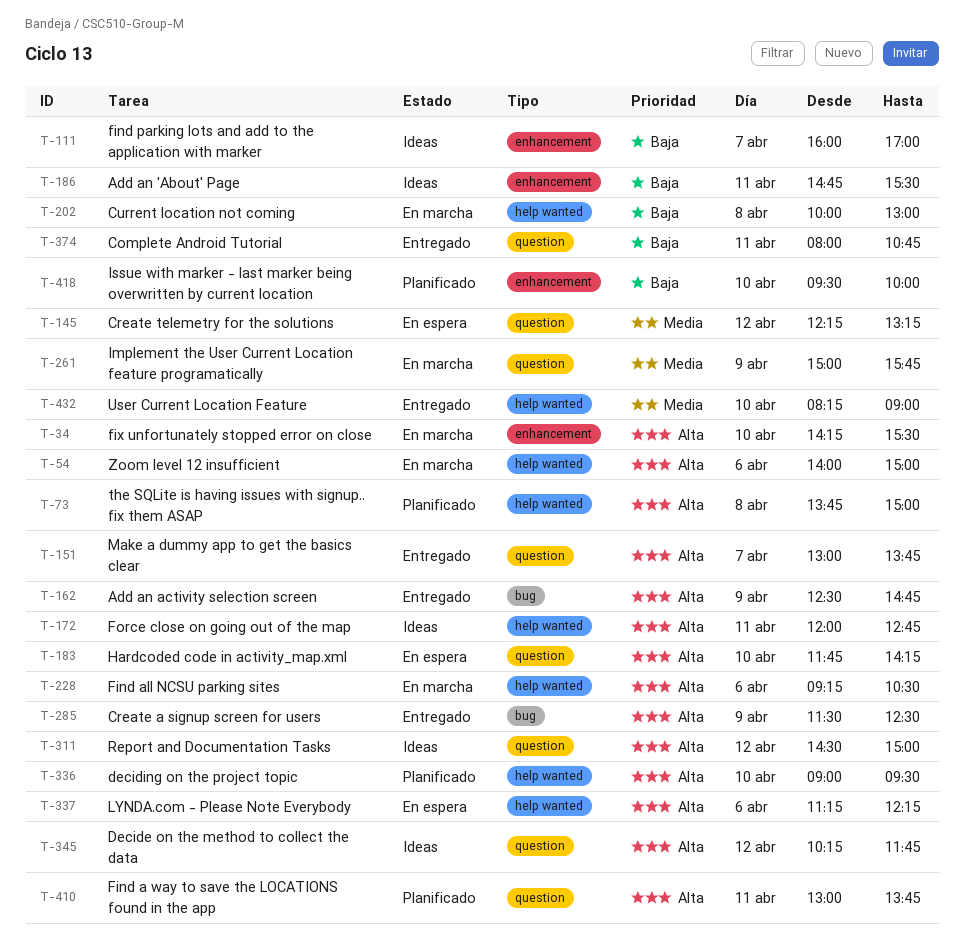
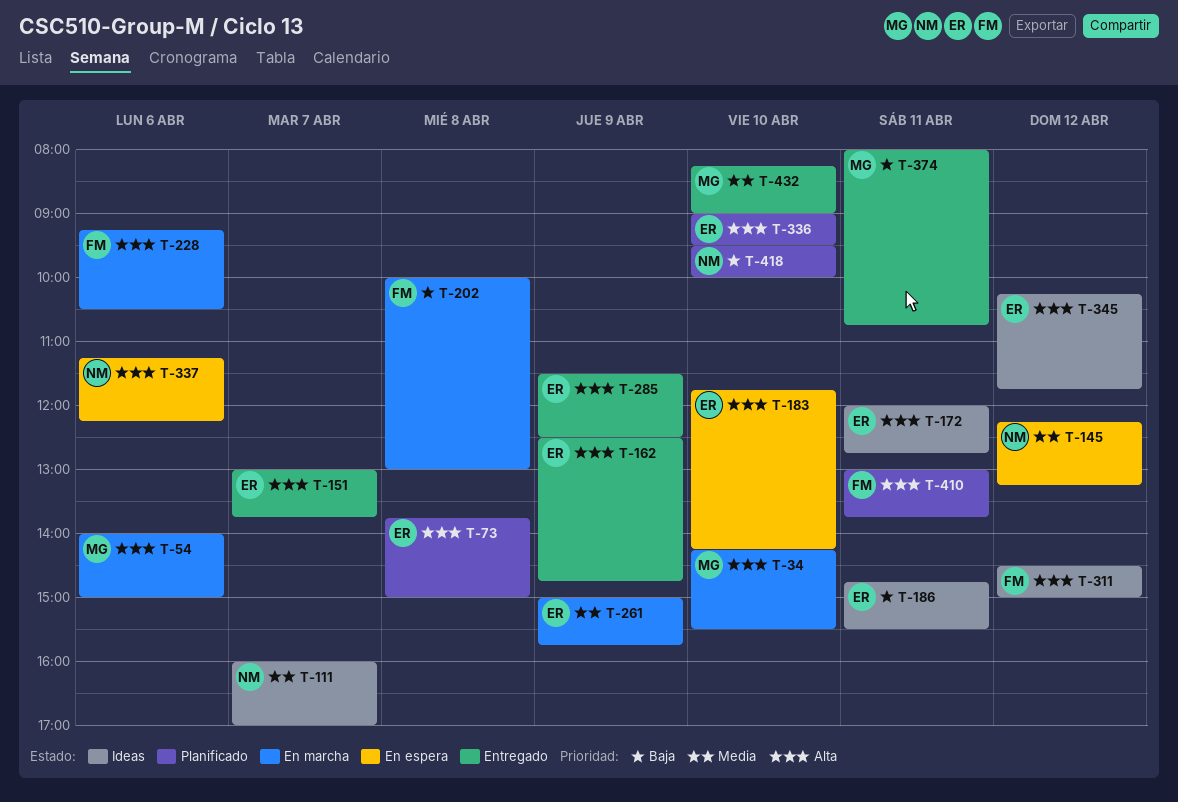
T-111, priority: Baja -> Media

